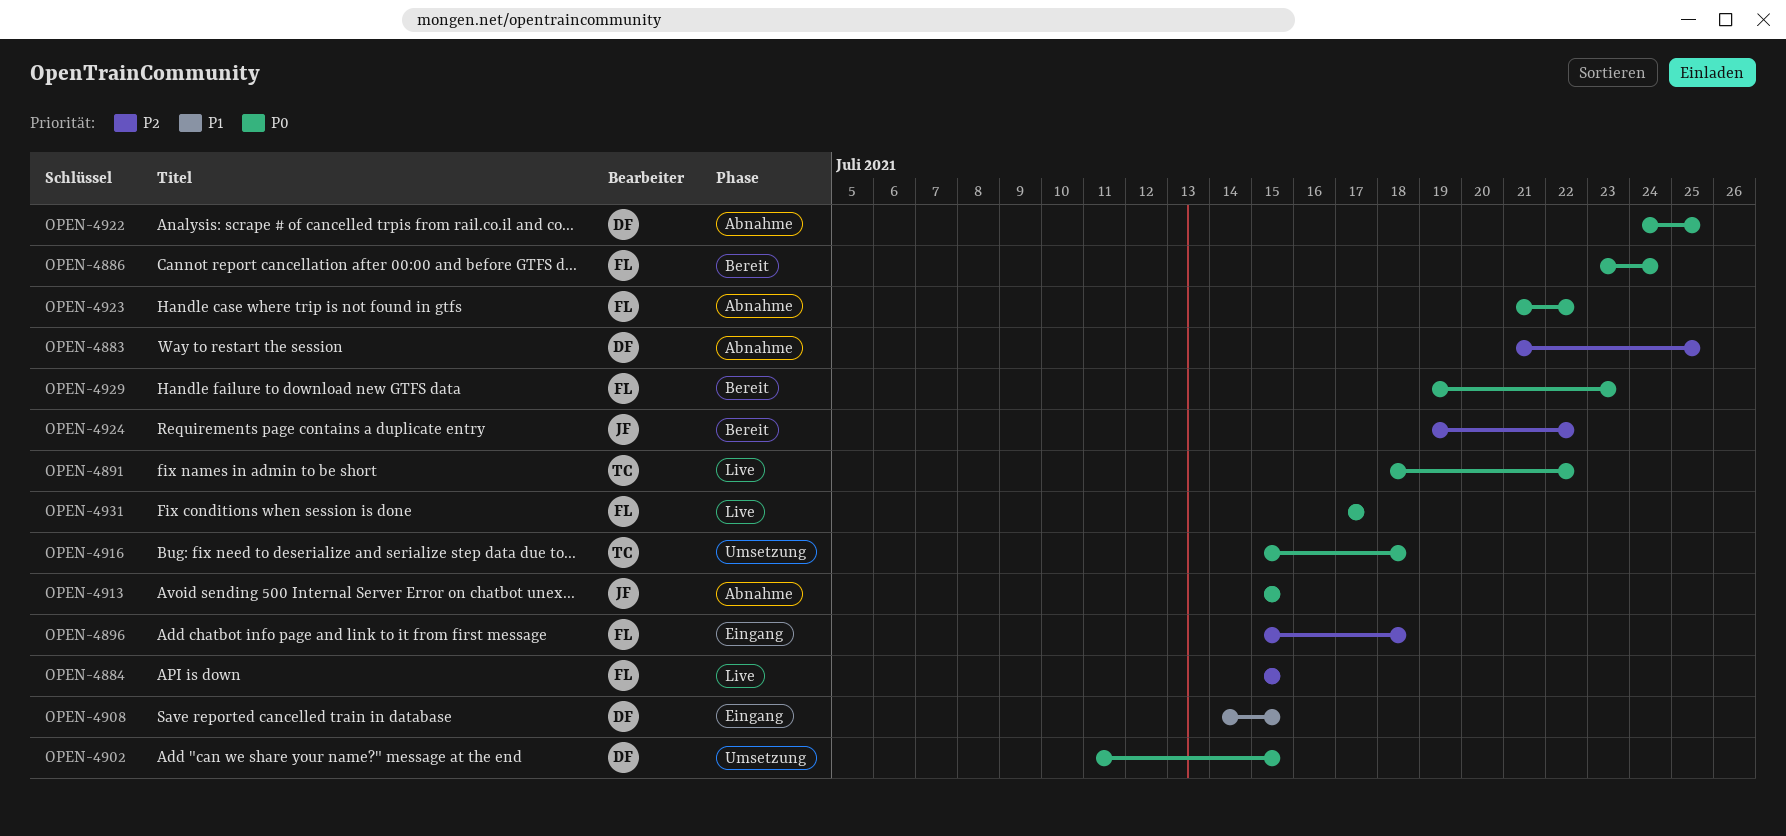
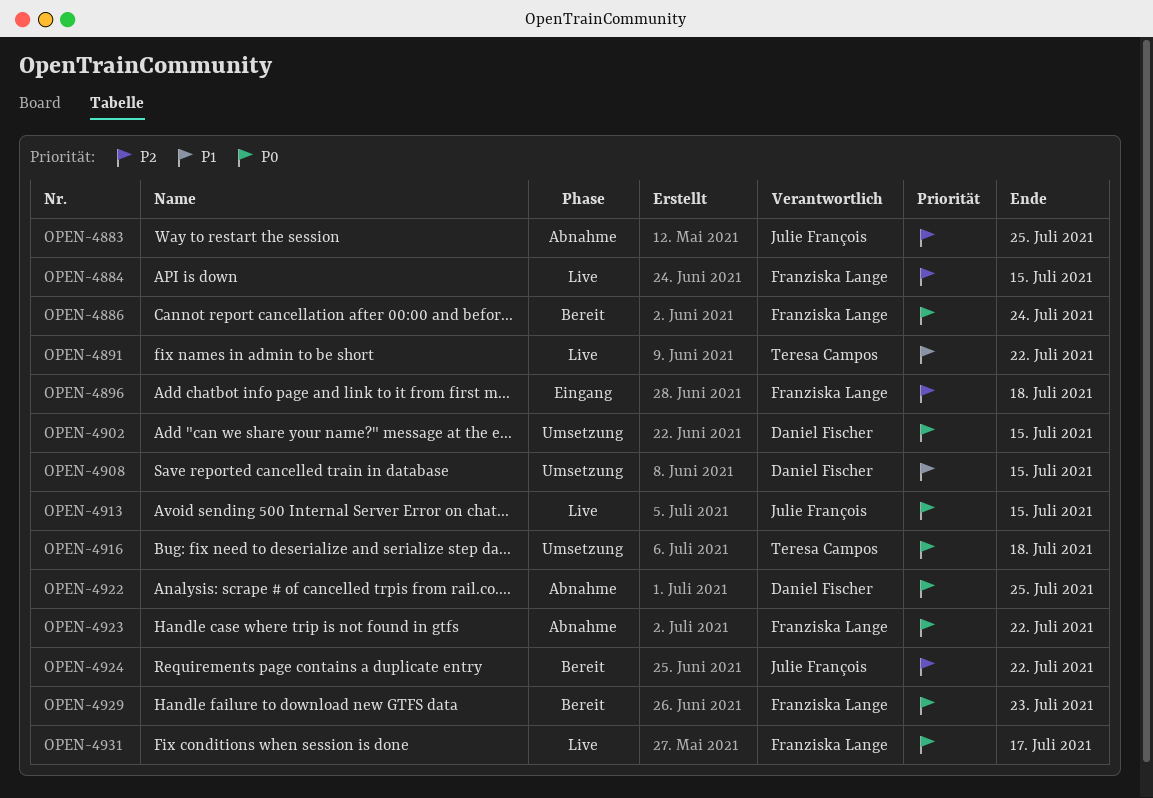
OPEN-4883, owner: Daniel Fischer -> Julie François
OPEN-4891, priority: P0 -> P1
OPEN-4908, status: Eingang -> Umsetzung
OPEN-4913, status: Abnahme -> Live

